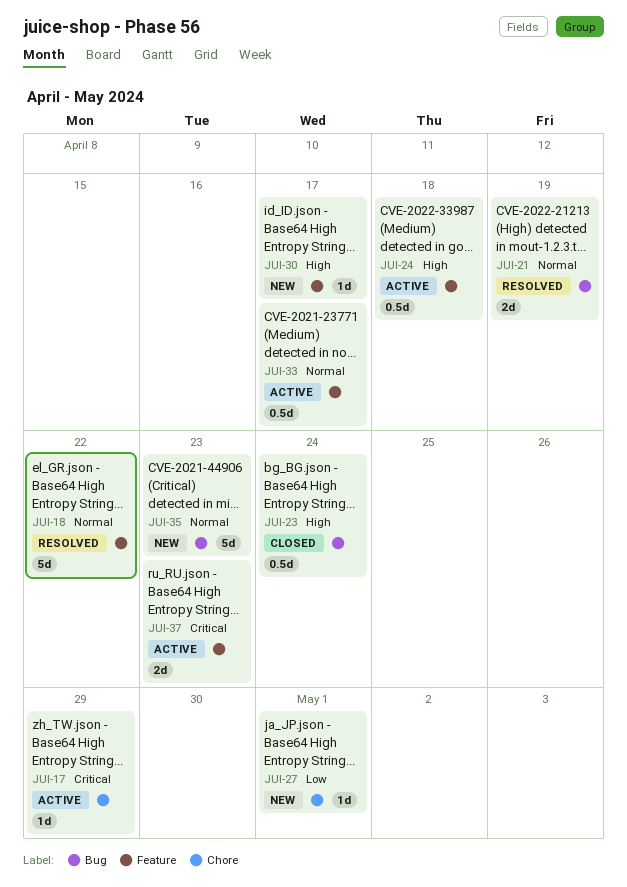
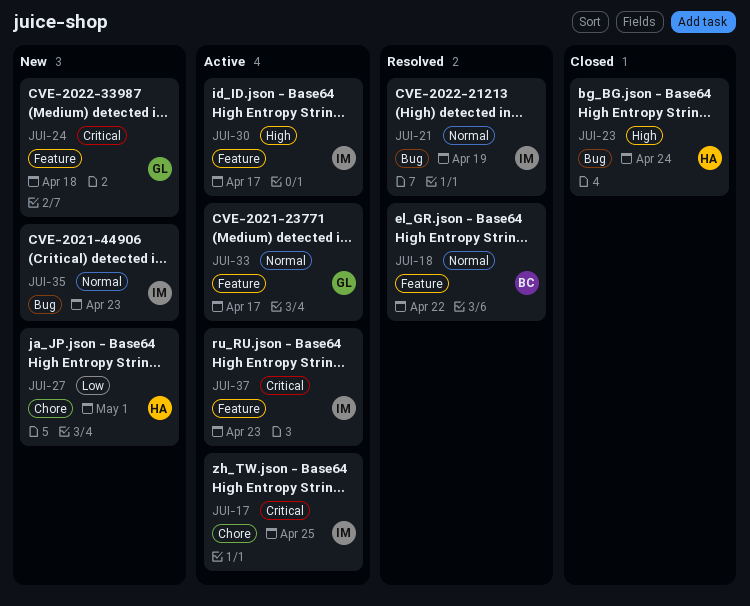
JUI-17, due: Apr 29 -> Apr 25
JUI-24, status: Active -> New
JUI-24, priority: High -> Critical
JUI-30, status: New -> Active

